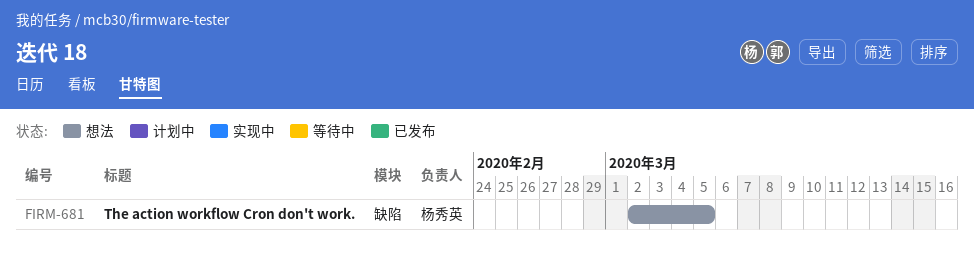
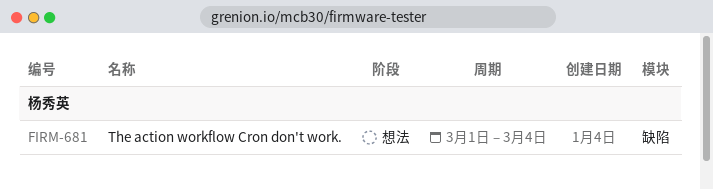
FIRM-681, start: Mar 2 -> Mar 1
FIRM-681, due: Mar 5 -> Mar 4

